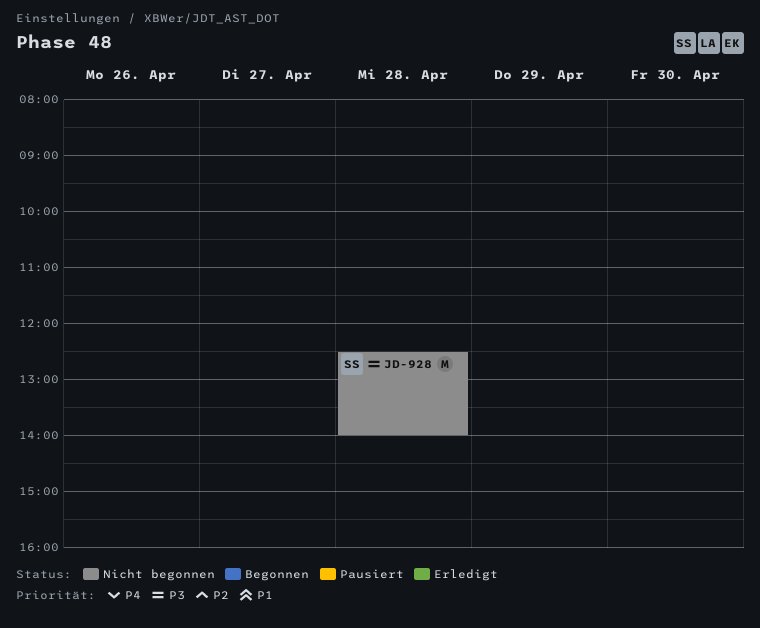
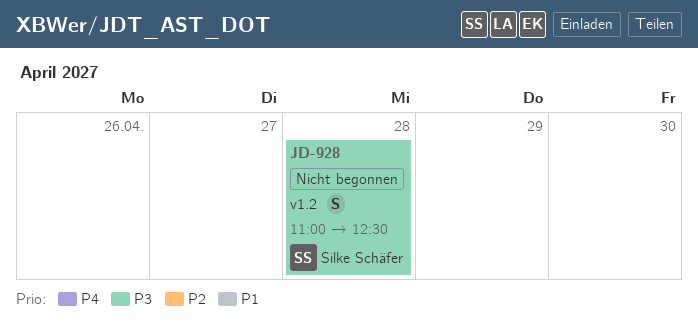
JD-928, estimate: M -> S
JD-928, begins: 12:30 -> 11:00
JD-928, ends: 14:00 -> 12:30

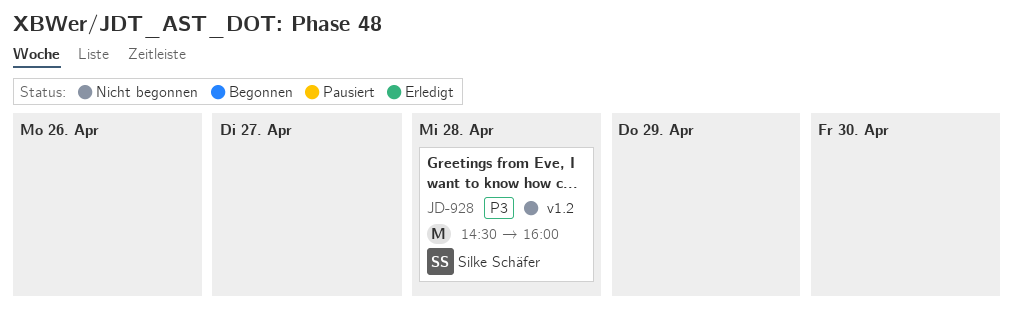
JD-928, estimate: S -> M
JD-928, begins: 11:00 -> 14:30
JD-928, ends: 12:30 -> 16:00

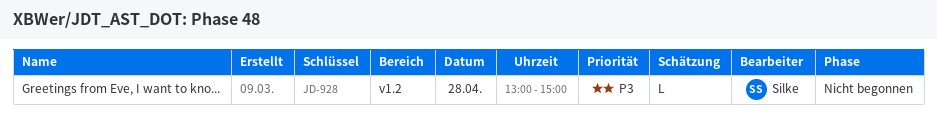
JD-928, estimate: M -> L
JD-928, begins: 14:30 -> 13:00
JD-928, ends: 16:00 -> 15:00

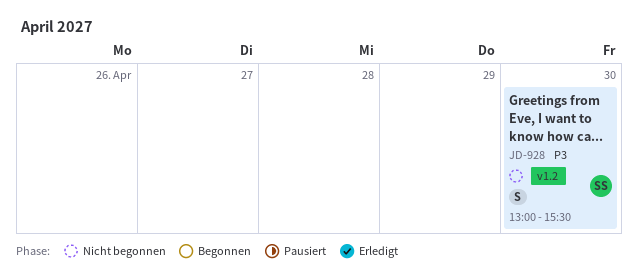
JD-928, estimate: L -> S
JD-928, day: Apr 28 -> Apr 30
JD-928, ends: 15:00 -> 15:30

